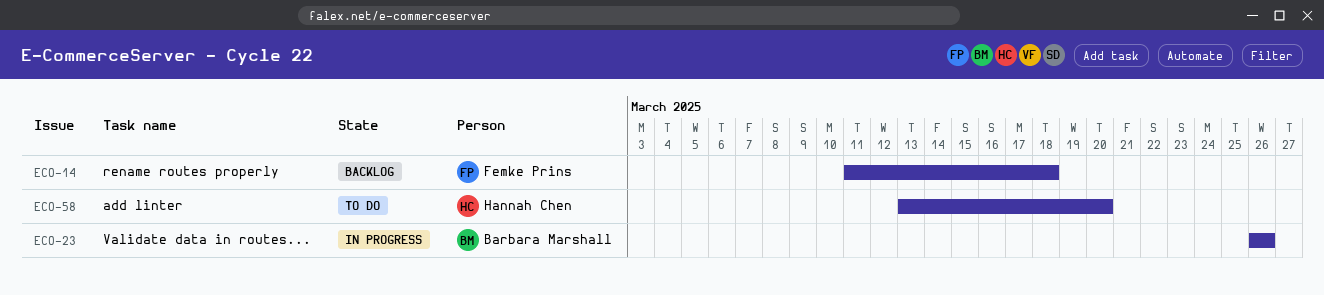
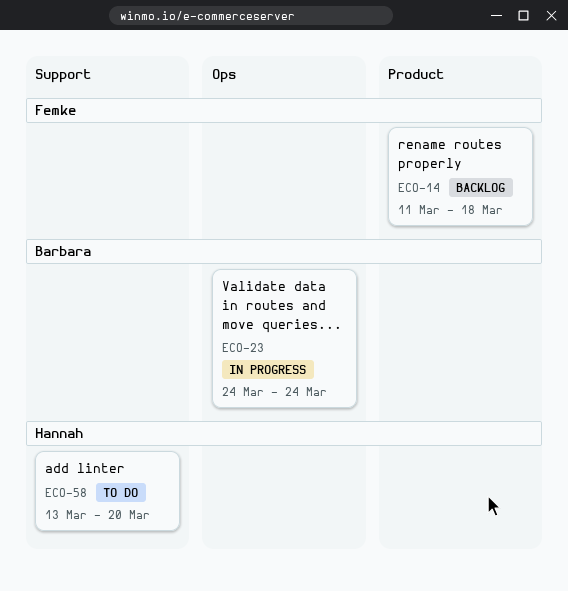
ECO-23, start: Mar 26 -> Mar 24
ECO-23, due: Mar 26 -> Mar 24

